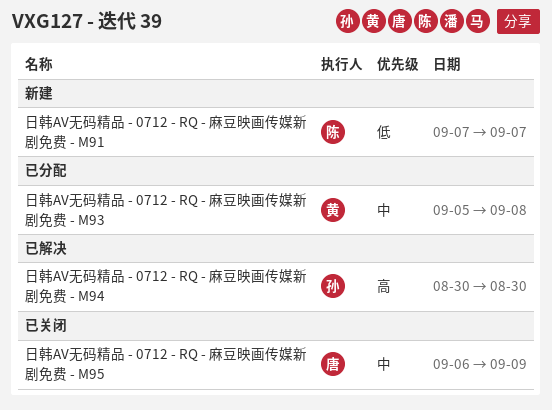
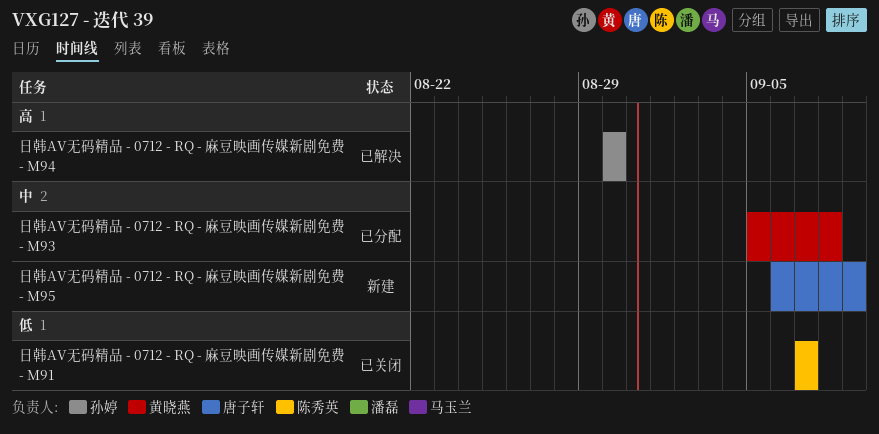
日韩AV无码精品 - 0712 - RQ - 麻豆映画传媒新剧免费 - M91, status: 新建 -> 已关闭
日韩AV无码精品 - 0712 - RQ - 麻豆映画传媒新剧免费 - M95, status: 已关闭 -> 新建

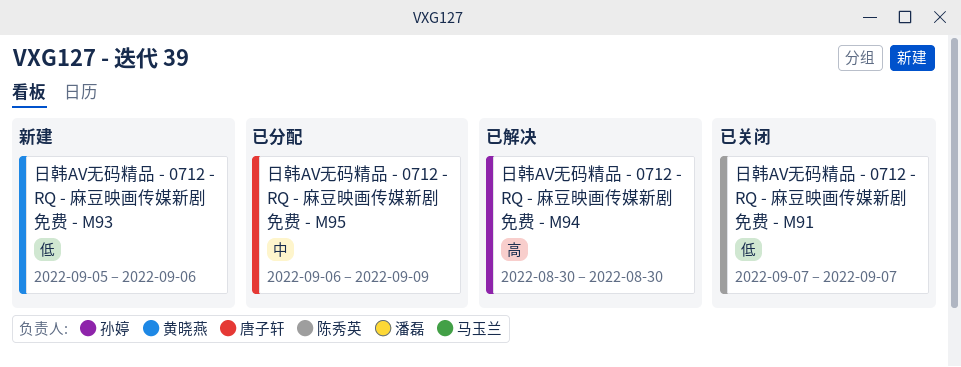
日韩AV无码精品 - 0712 - RQ - 麻豆映画传媒新剧免费 - M93, status: 已分配 -> 新建
日韩AV无码精品 - 0712 - RQ - 麻豆映画传媒新剧免费 - M93, priority: 中 -> 低
日韩AV无码精品 - 0712 - RQ - 麻豆映画传媒新剧免费 - M93, due: Sep 8 -> Sep 6
日韩AV无码精品 - 0712 - RQ - 麻豆映画传媒新剧免费 - M95, status: 新建 -> 已分配

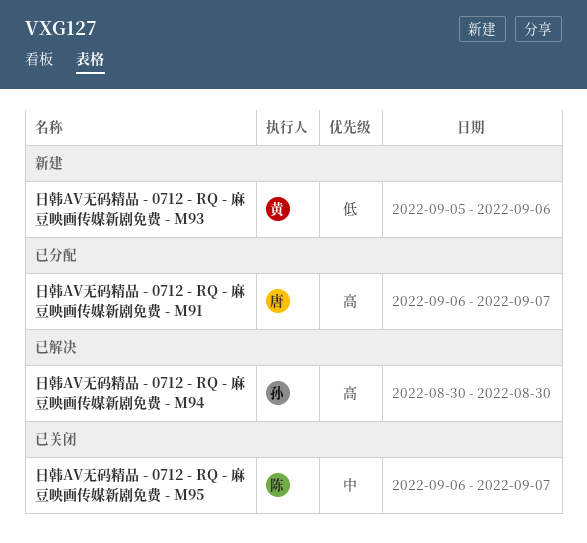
日韩AV无码精品 - 0712 - RQ - 麻豆映画传媒新剧免费 - M91, status: 已关闭 -> 已分配
日韩AV无码精品 - 0712 - RQ - 麻豆映画传媒新剧免费 - M91, owner: 陈秀英 -> 唐子轩
日韩AV无码精品 - 0712 - RQ - 麻豆映画传媒新剧免费 - M91, priority: 低 -> 高
日韩AV无码精品 - 0712 - RQ - 麻豆映画传媒新剧免费 - M91, start: Sep 7 -> Sep 6
日韩AV无码精品 - 0712 - RQ - 麻豆映画传媒新剧免费 - M95, status: 已分配 -> 已关闭
日韩AV无码精品 - 0712 - RQ - 麻豆映画传媒新剧免费 - M95, owner: 唐子轩 -> 陈秀英
日韩AV无码精品 - 0712 - RQ - 麻豆映画传媒新剧免费 - M95, due: Sep 9 -> Sep 7

